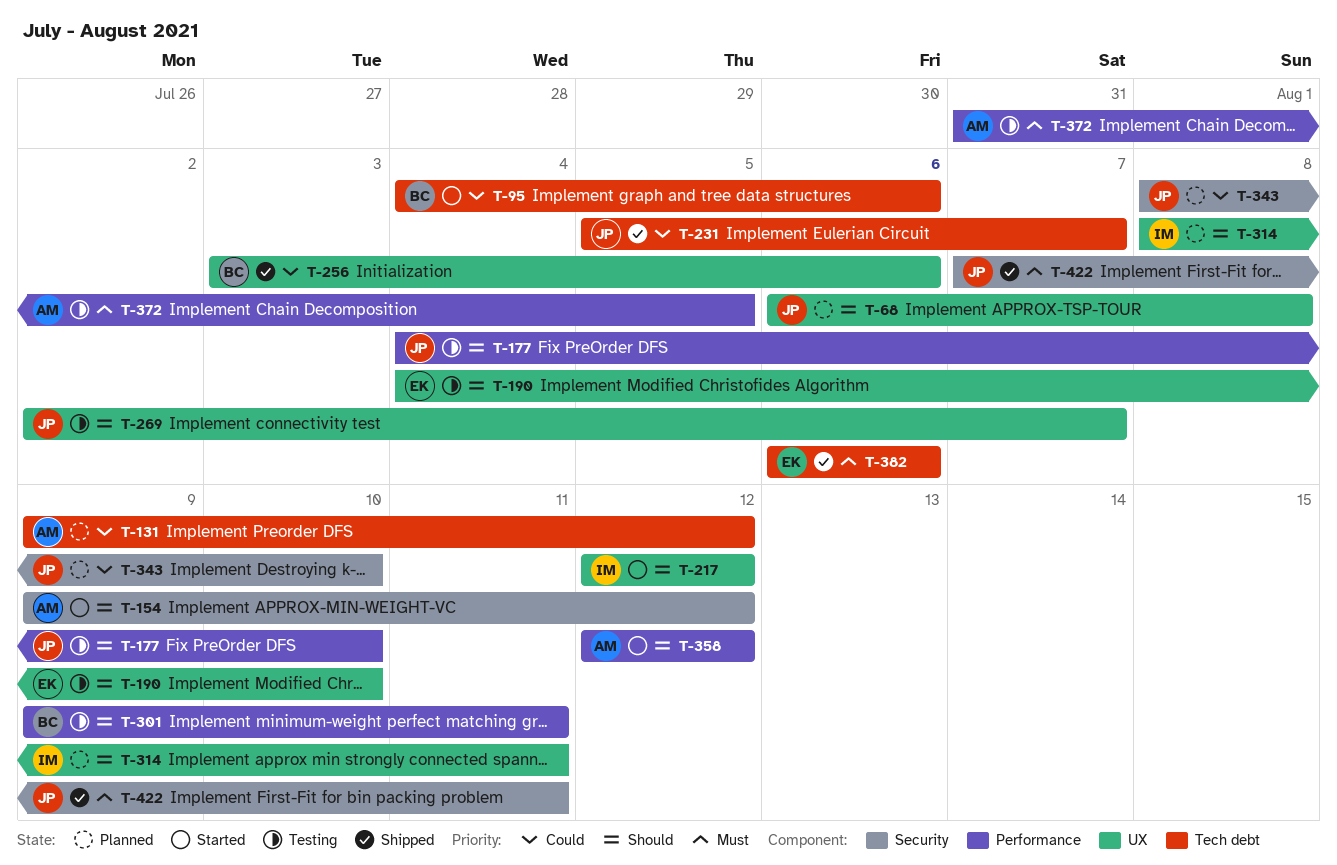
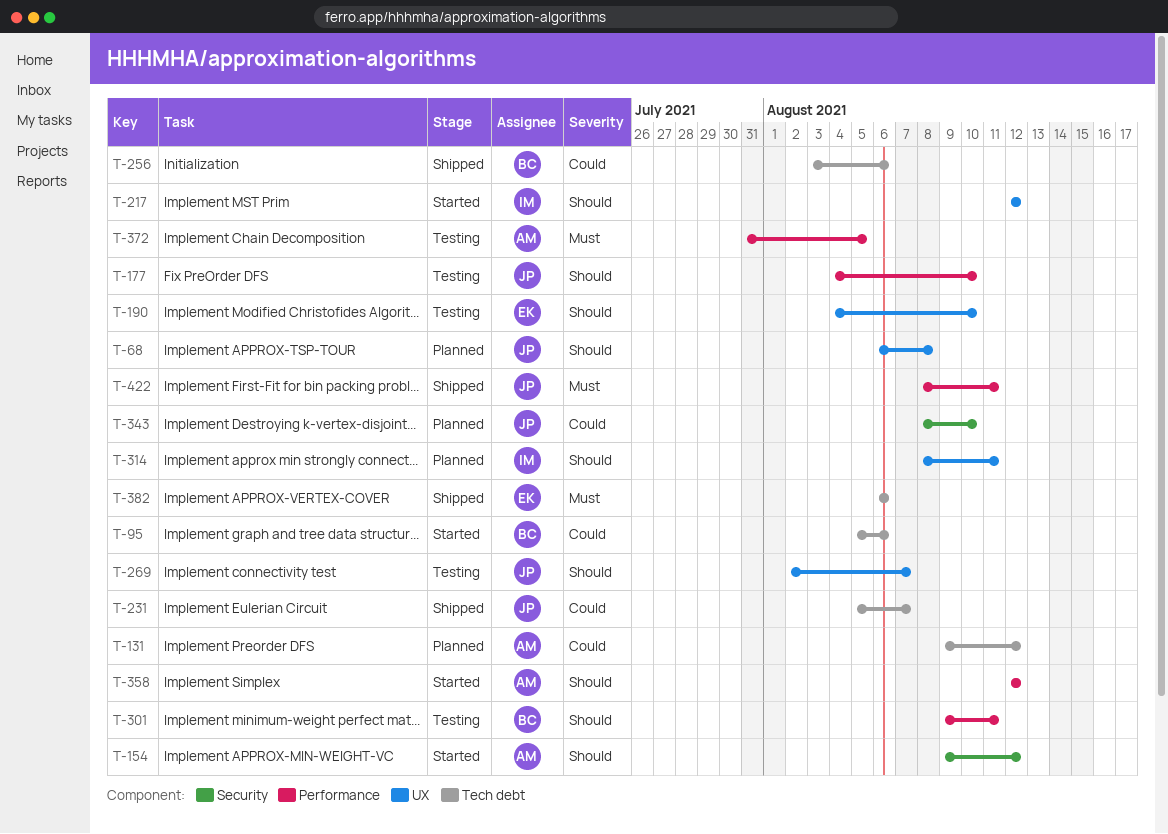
T-95, start: Aug 4 -> Aug 5
T-256, label: UX -> Tech debt
T-422, label: Security -> Performance
T-422, start: Aug 7 -> Aug 8

